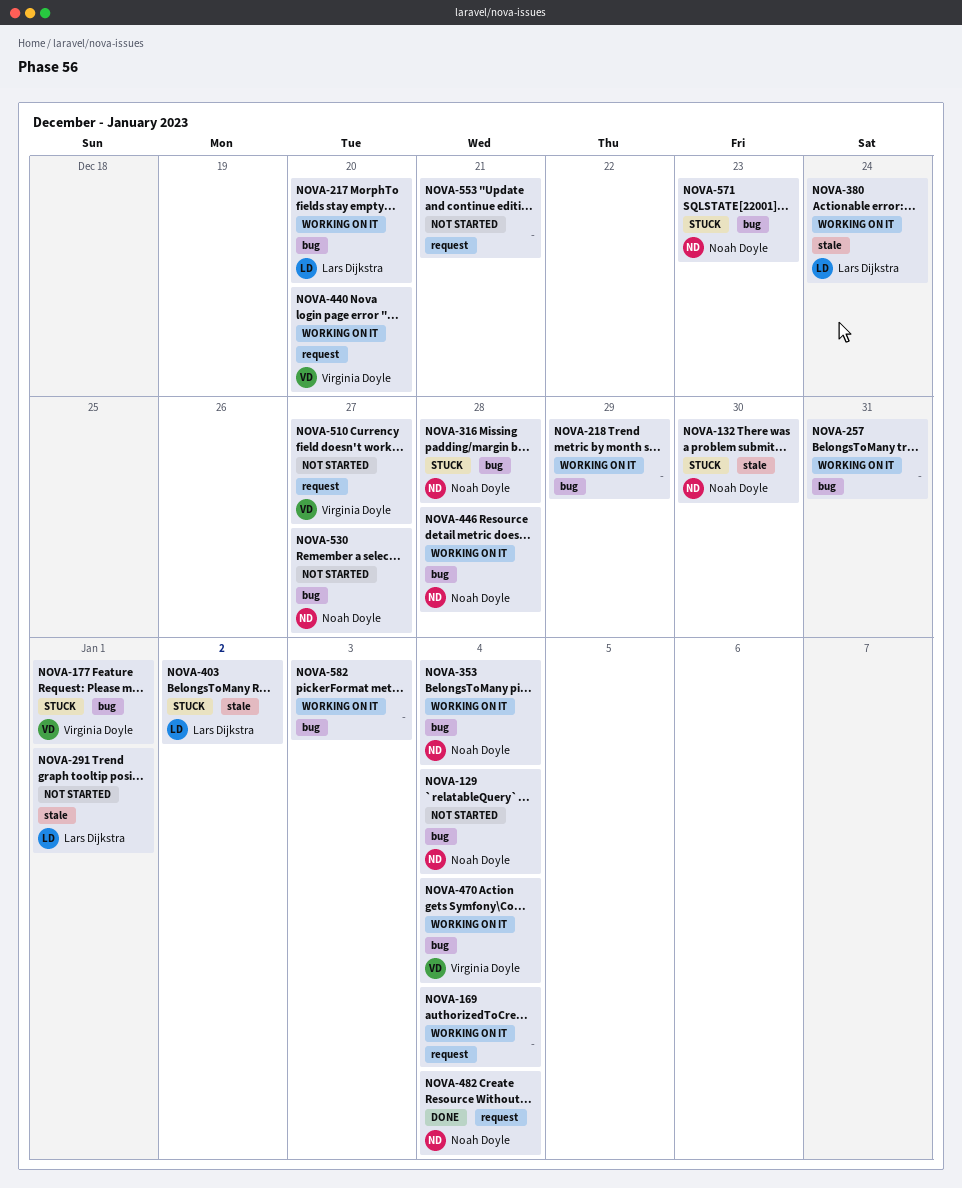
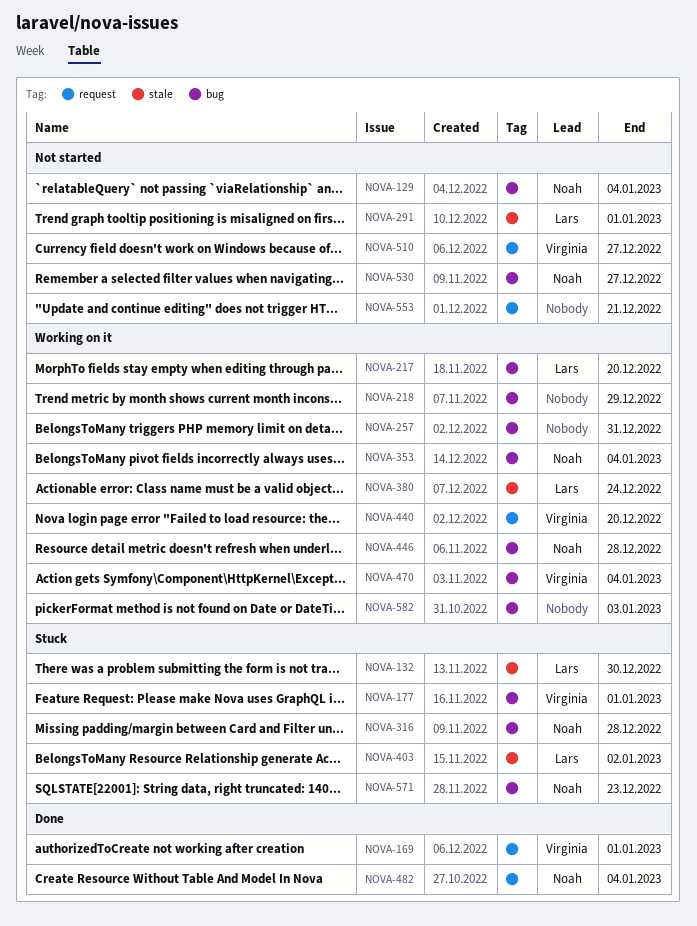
NOVA-132, owner: Noah Doyle -> Lars Dijkstra
NOVA-169, status: Working on it -> Done
NOVA-169, owner: none -> Virginia Doyle
NOVA-169, due: Jan 4 -> Jan 1

